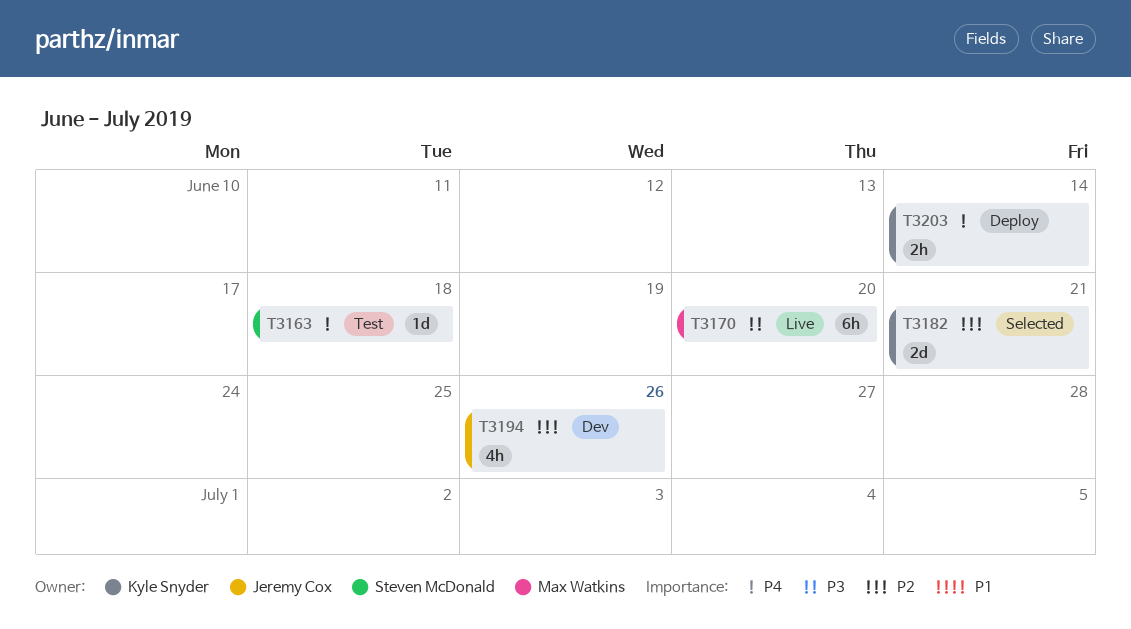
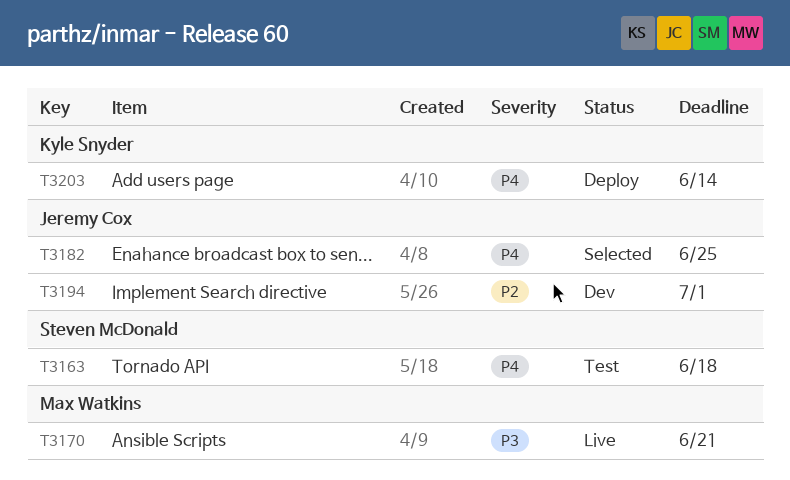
T3170, due: Jun 20 -> Jun 21
T3182, owner: Kyle Snyder -> Jeremy Cox
T3182, priority: P2 -> P4
T3182, due: Jun 21 -> Jun 25
T3194, due: Jun 26 -> Jul 1

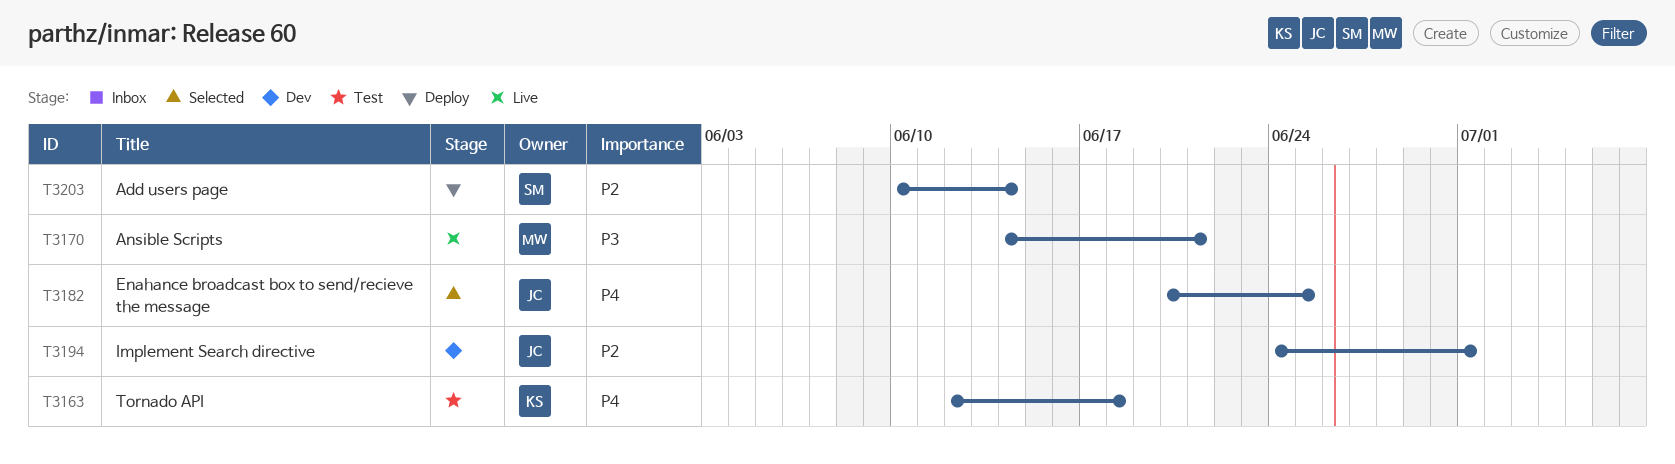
T3163, owner: Steven McDonald -> Kyle Snyder
T3203, owner: Kyle Snyder -> Steven McDonald
T3203, priority: P4 -> P2

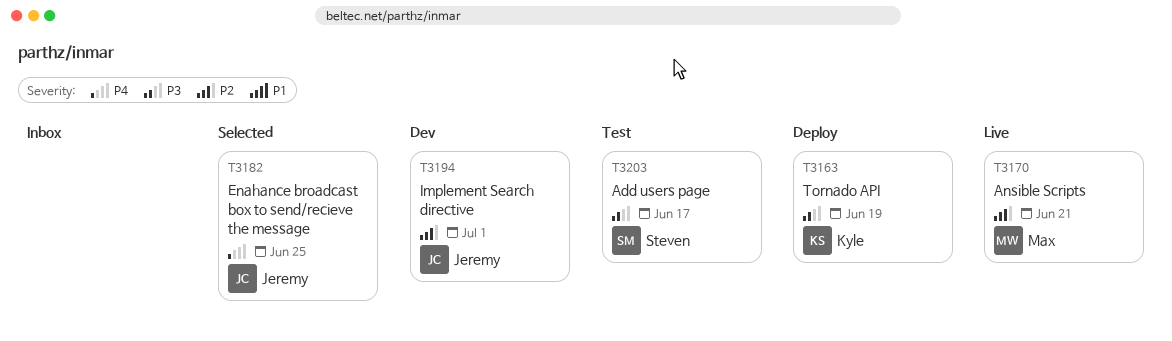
T3163, status: Test -> Deploy
T3163, priority: P4 -> P3
T3163, due: Jun 18 -> Jun 19
T3170, priority: P3 -> P2
T3203, status: Deploy -> Test
T3203, priority: P2 -> P3
T3203, due: Jun 14 -> Jun 17

